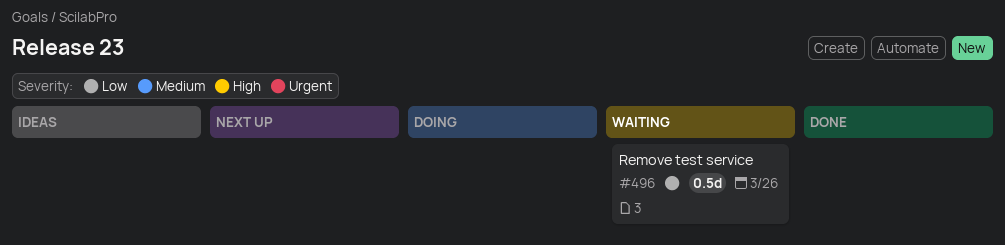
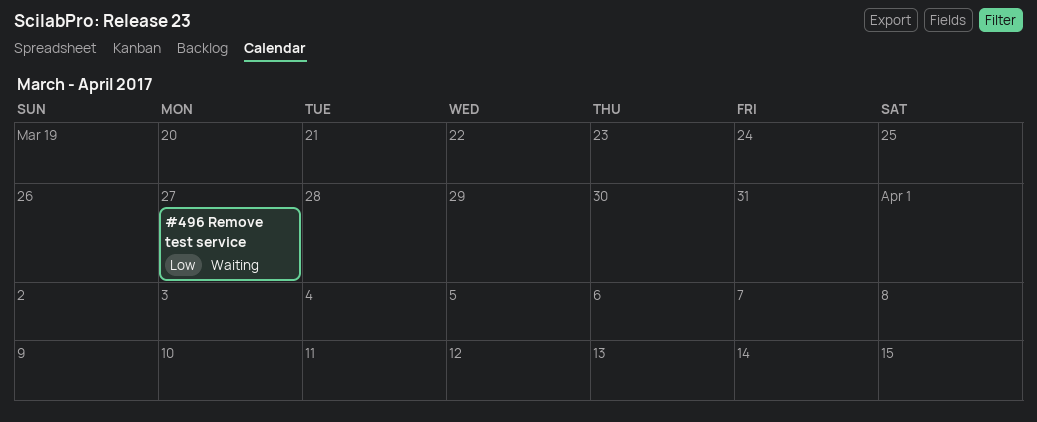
#496, due: Mar 26 -> Mar 27

